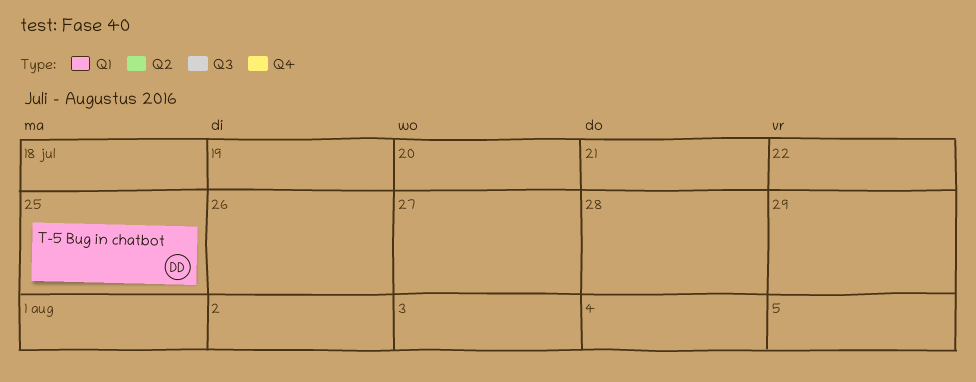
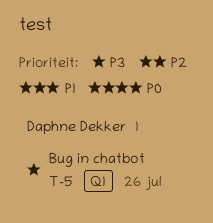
T-5, due: Jul 25 -> Jul 26

